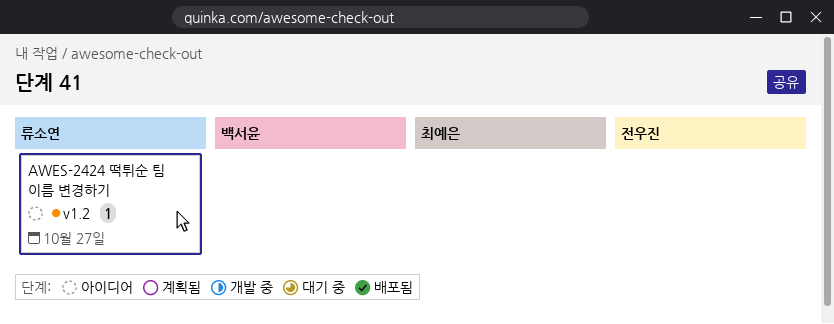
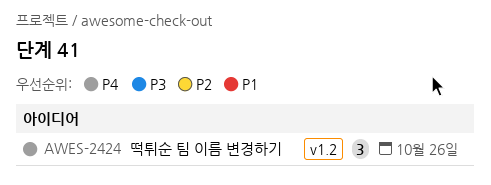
AWES-2424, estimate: 1 -> 3
AWES-2424, due: Oct 27 -> Oct 26

